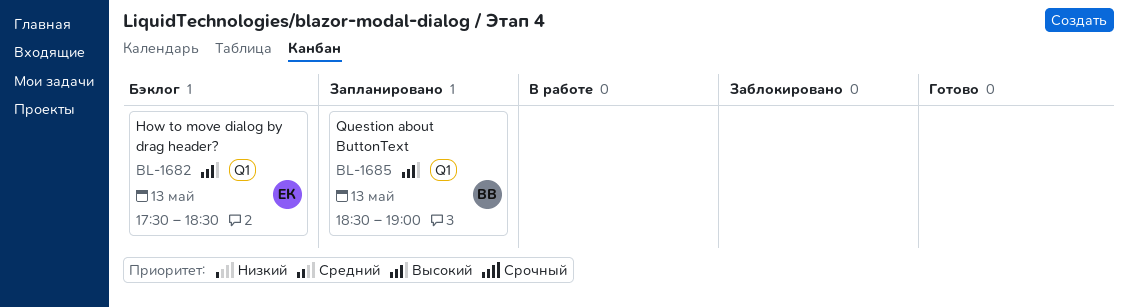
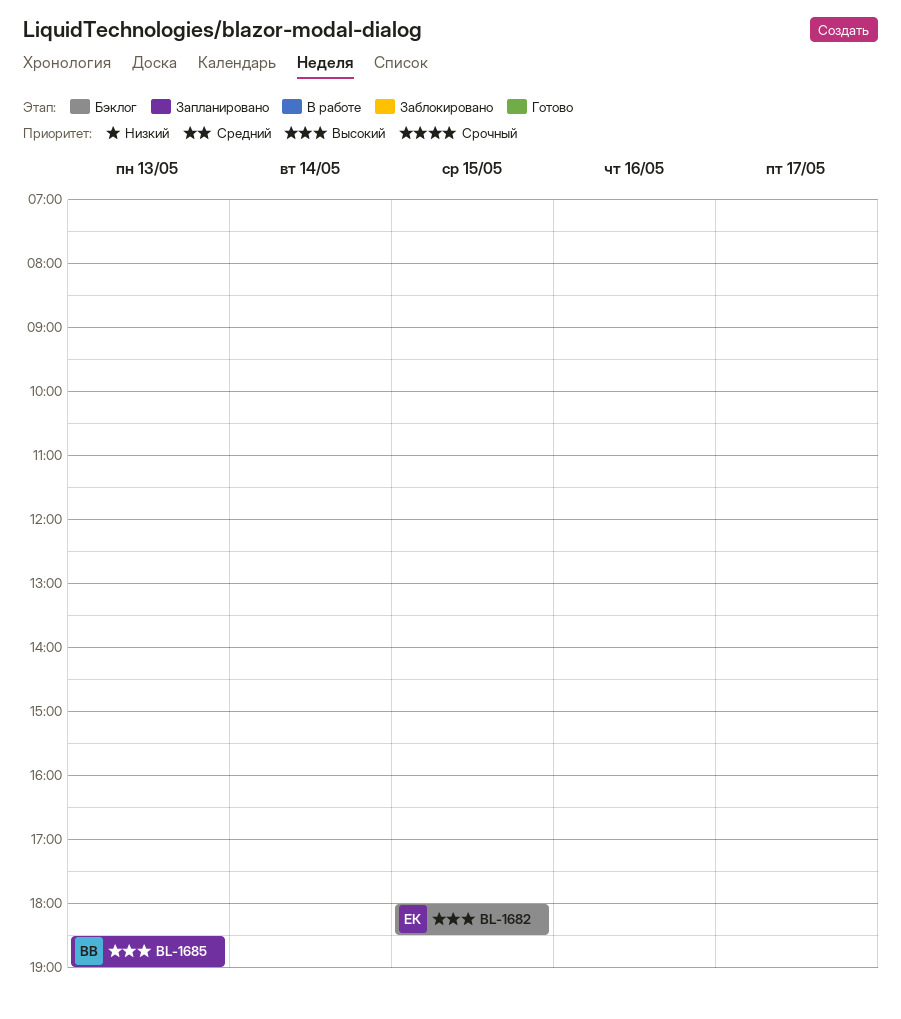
BL-1682, day: May 13 -> May 15
BL-1682, begins: 17:30 -> 18:00

